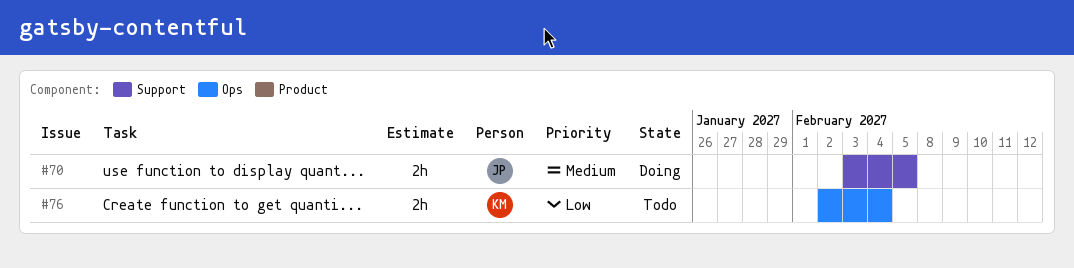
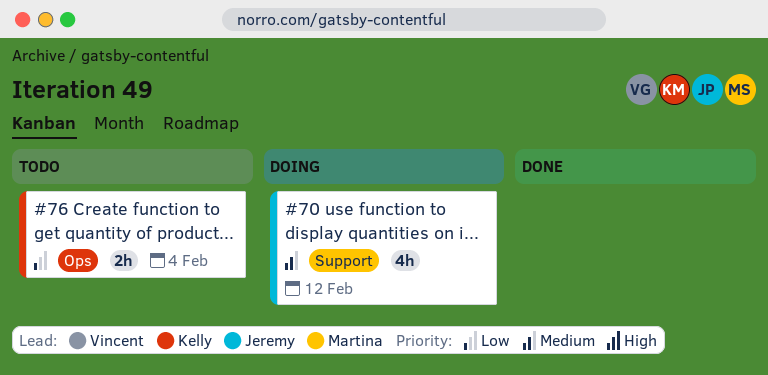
#70, estimate: 2h -> 4h
#70, due: Feb 5 -> Feb 12

